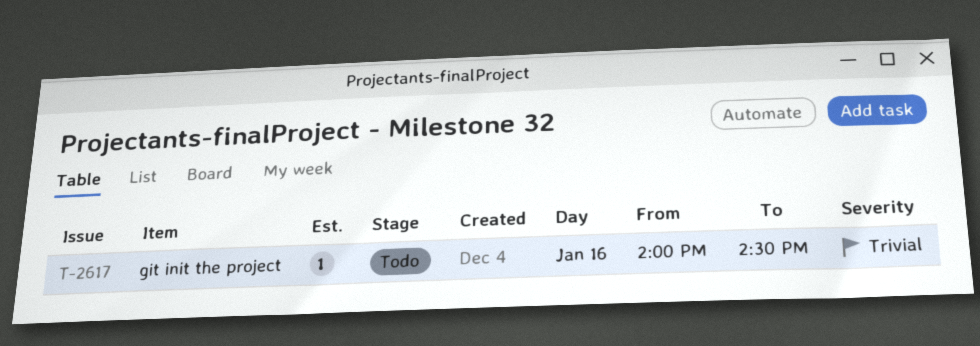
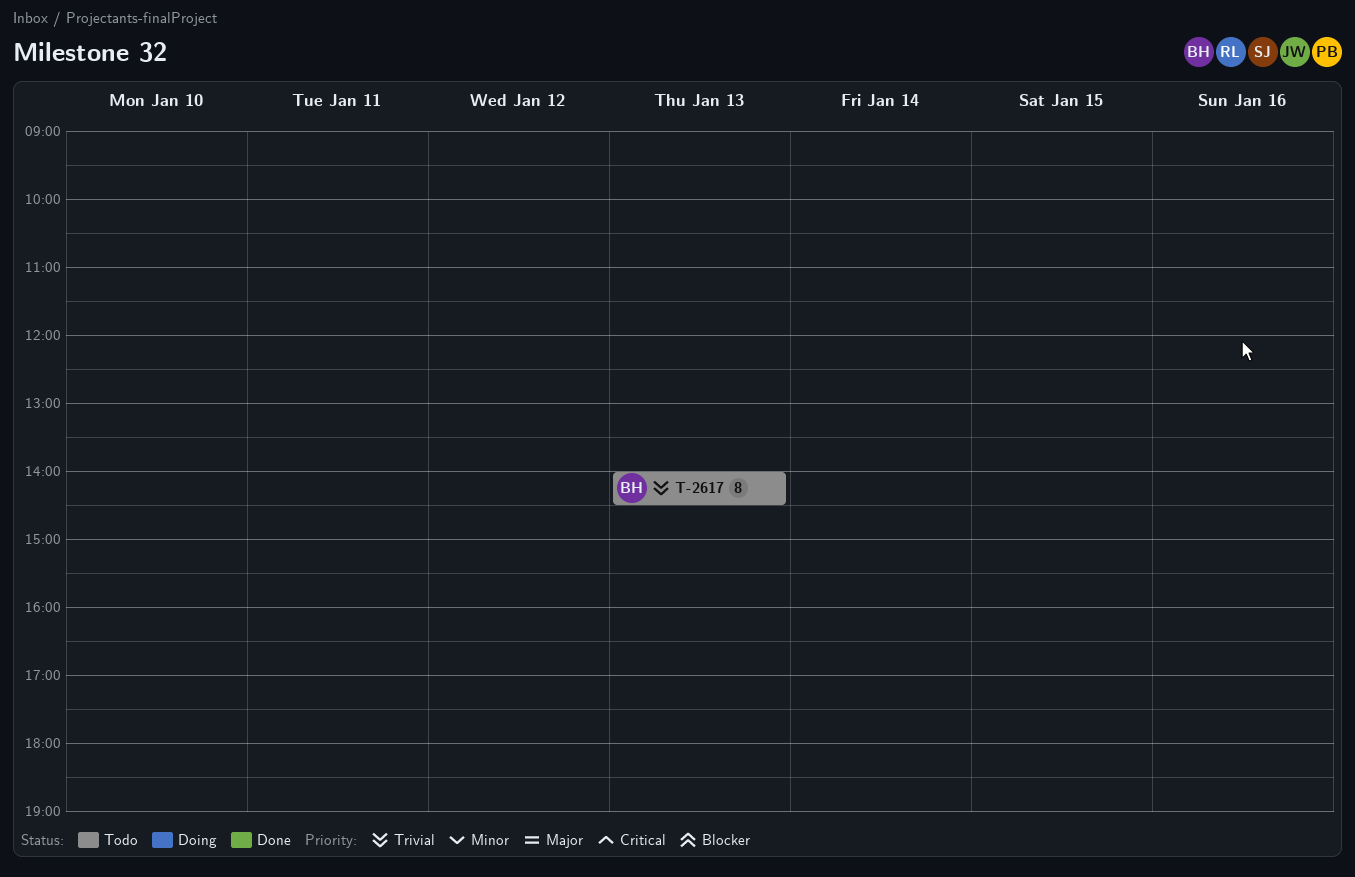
T-2617, estimate: 1 -> 8
T-2617, day: Jan 16 -> Jan 13

